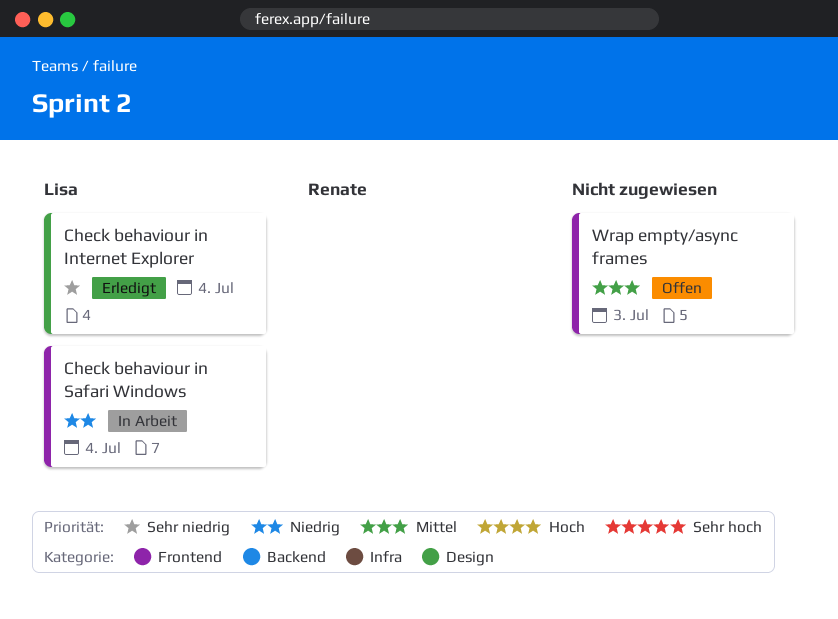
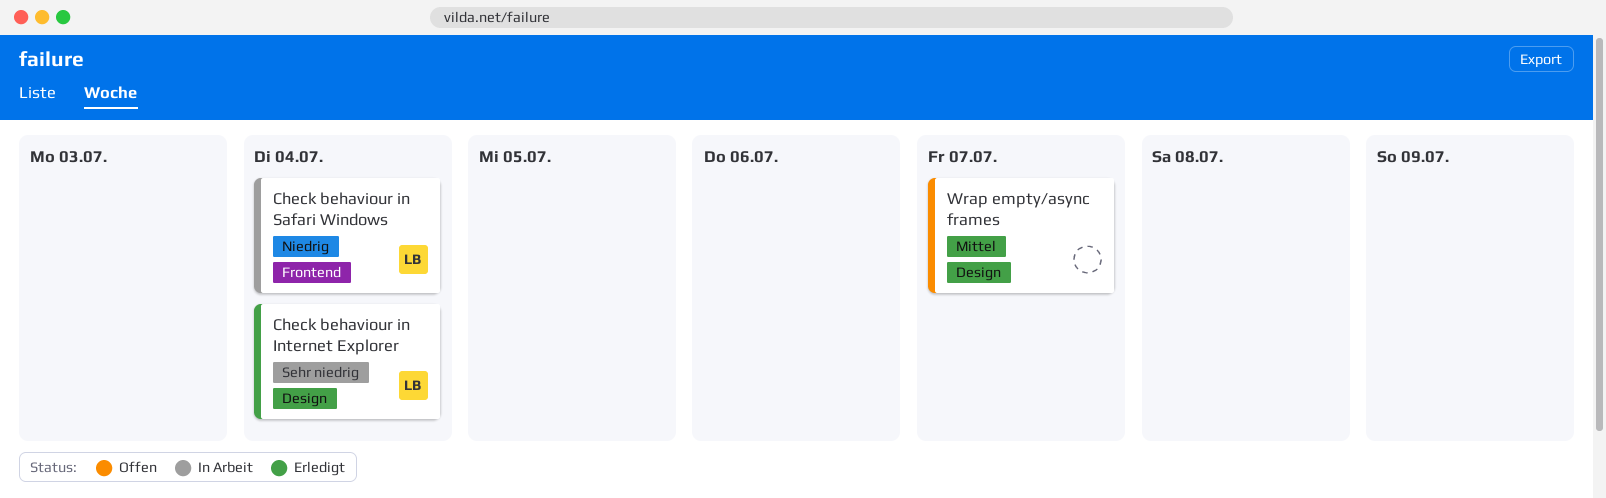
Wrap empty/async frames, label: Frontend -> Design
Wrap empty/async frames, due: Jul 3 -> Jul 7

